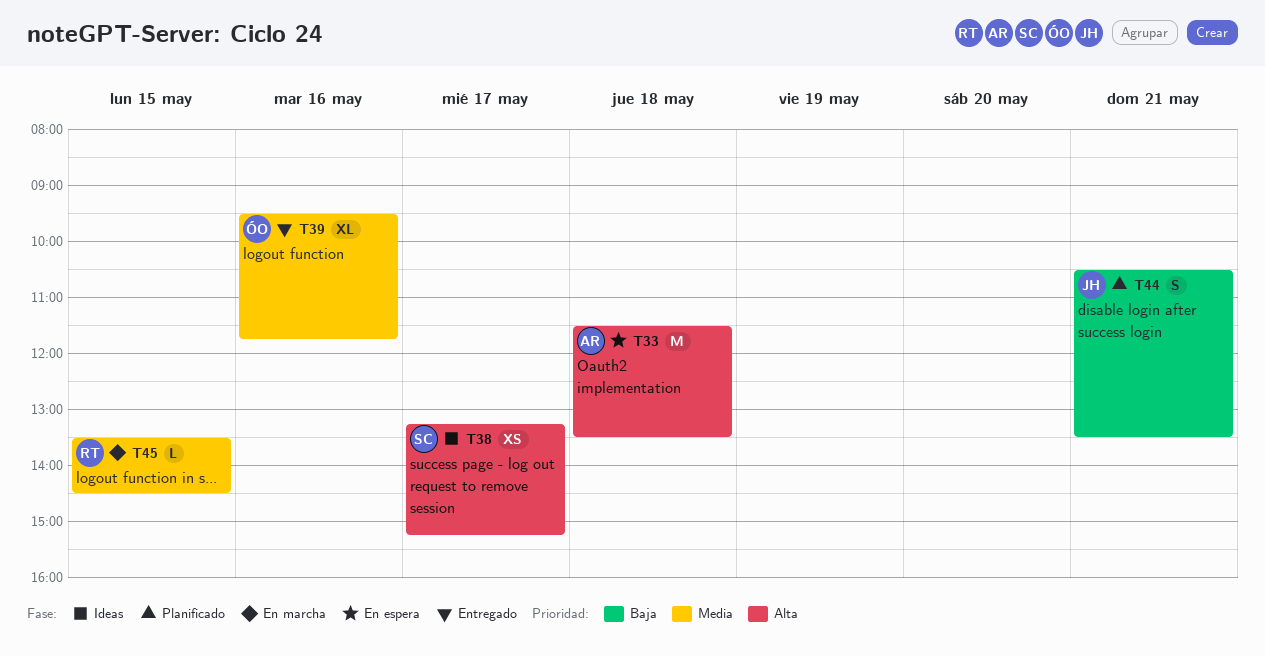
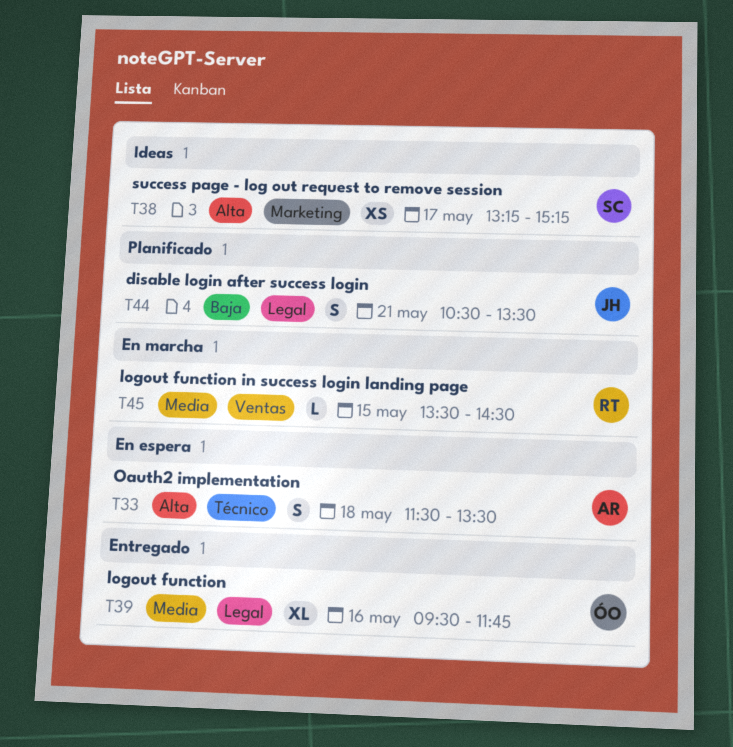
T33, estimate: M -> S

